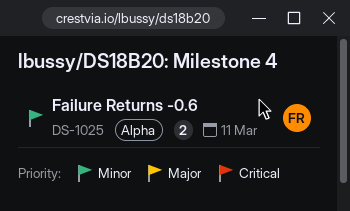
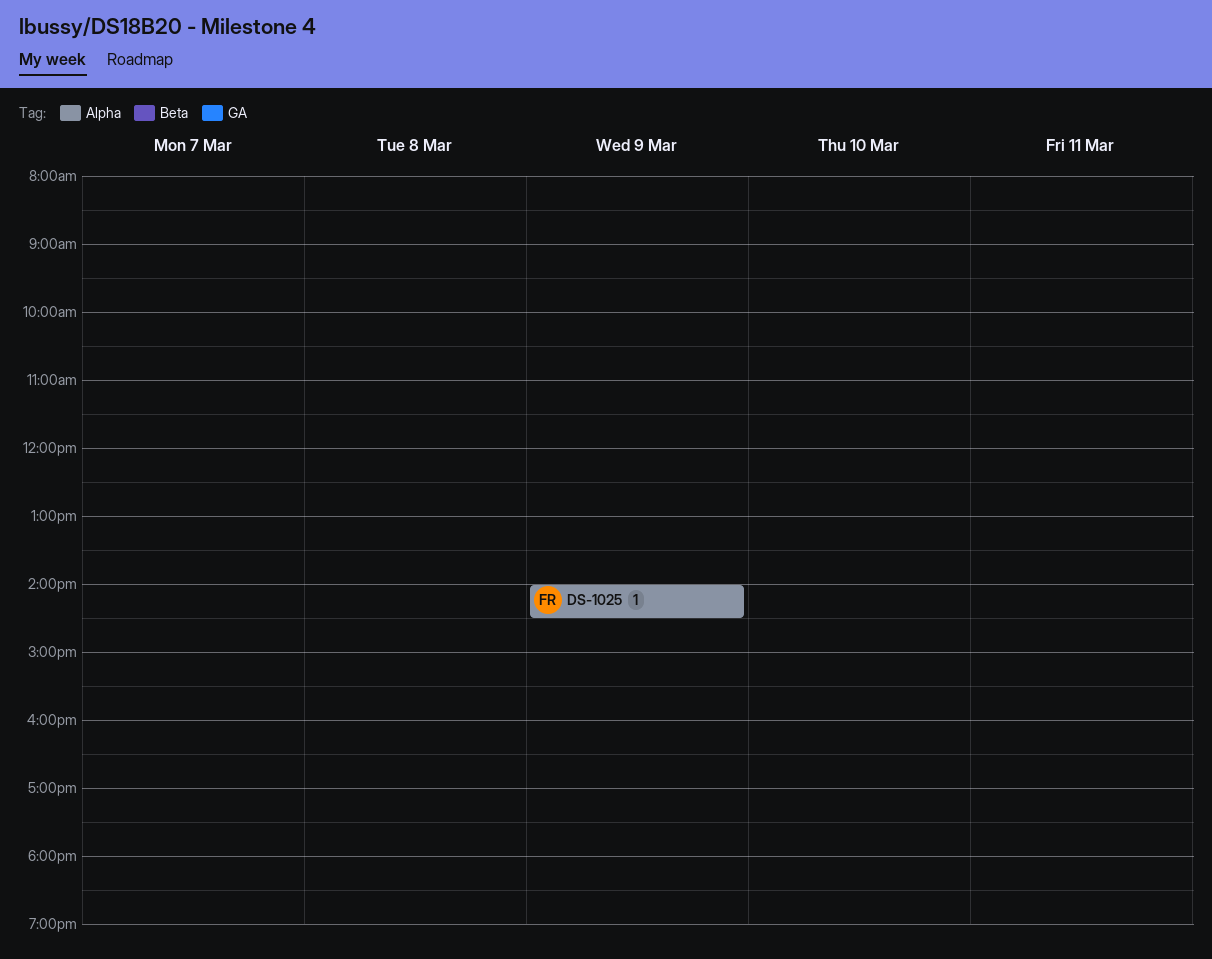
DS-1025, estimate: 2 -> 1
DS-1025, day: Mar 11 -> Mar 9

